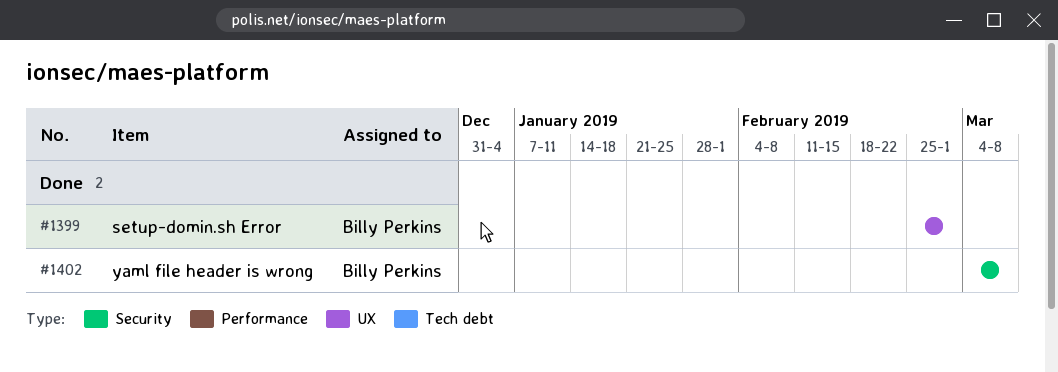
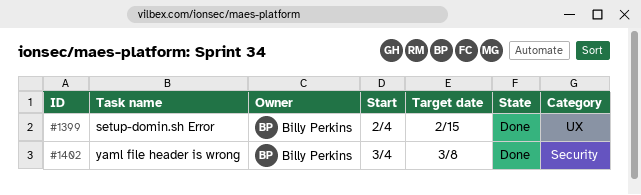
#1399, start: Feb 25 -> Feb 4
#1399, due: Mar 1 -> Feb 15

